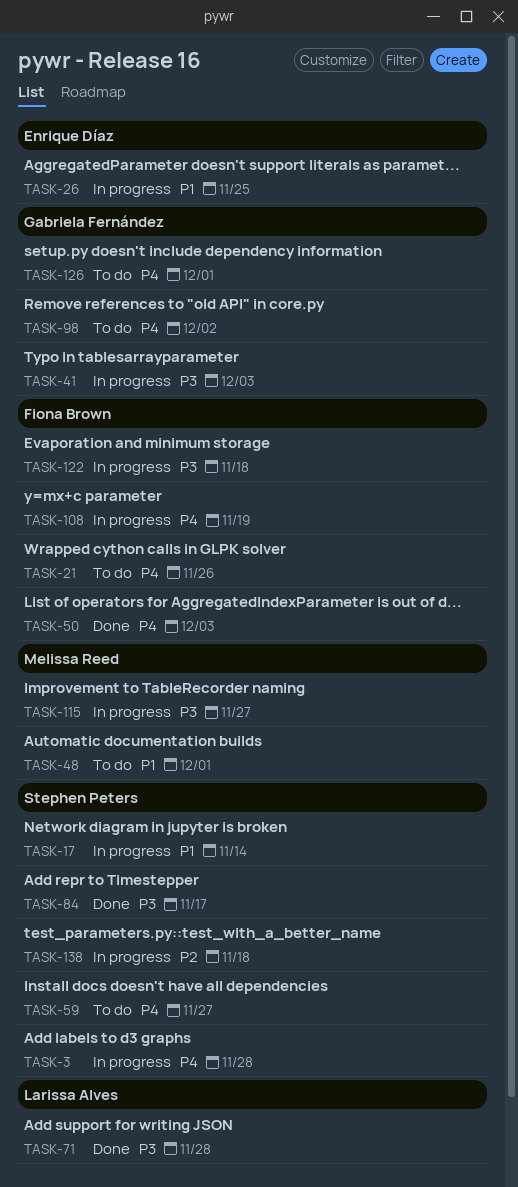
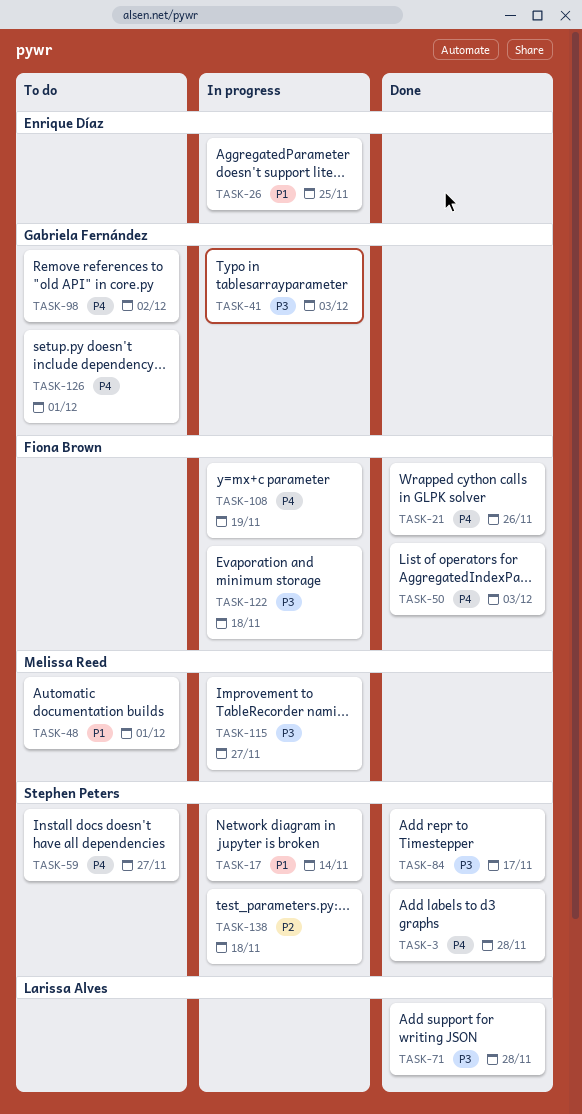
TASK-3, status: In progress -> Done
TASK-21, status: To do -> Done

